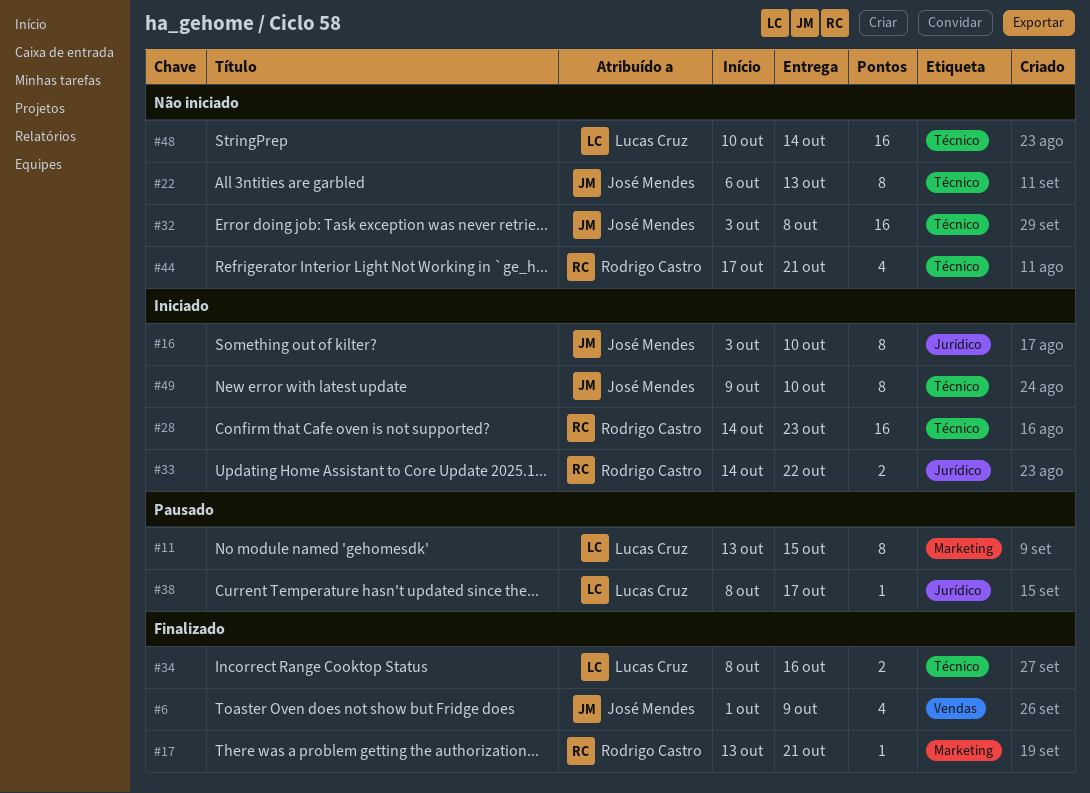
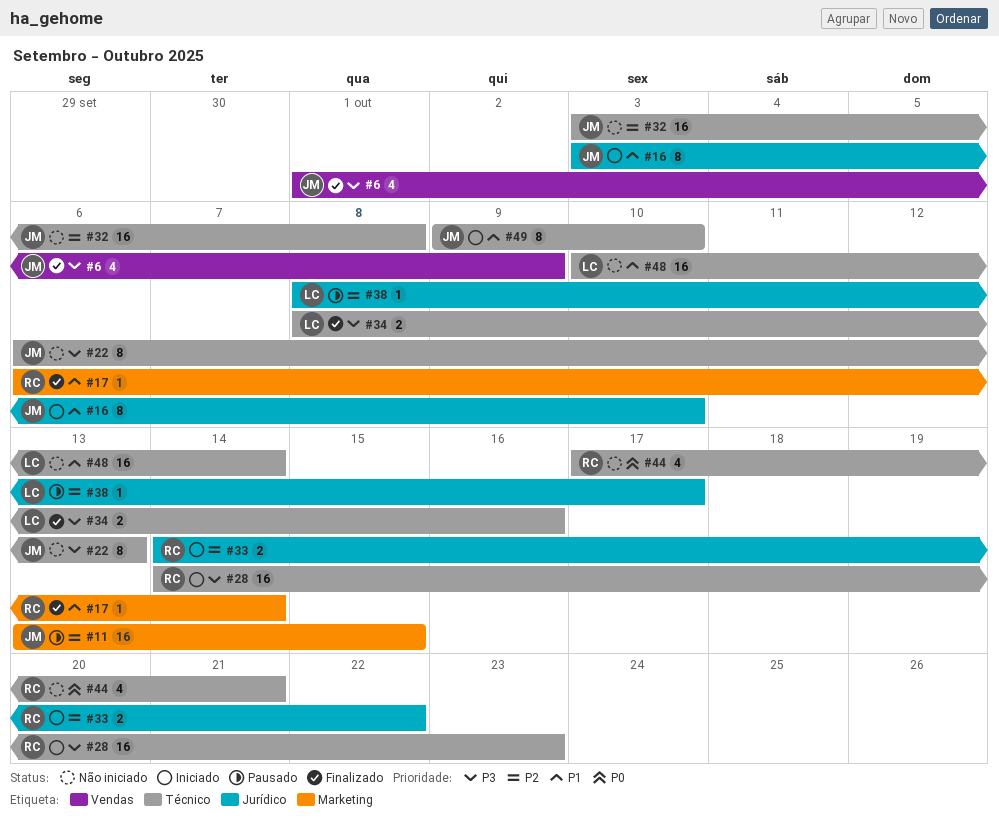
#11, owner: Lucas Cruz -> José Mendes
#11, estimate: 8 -> 16
#17, start: Oct 13 -> Oct 6
#17, due: Oct 21 -> Oct 14

